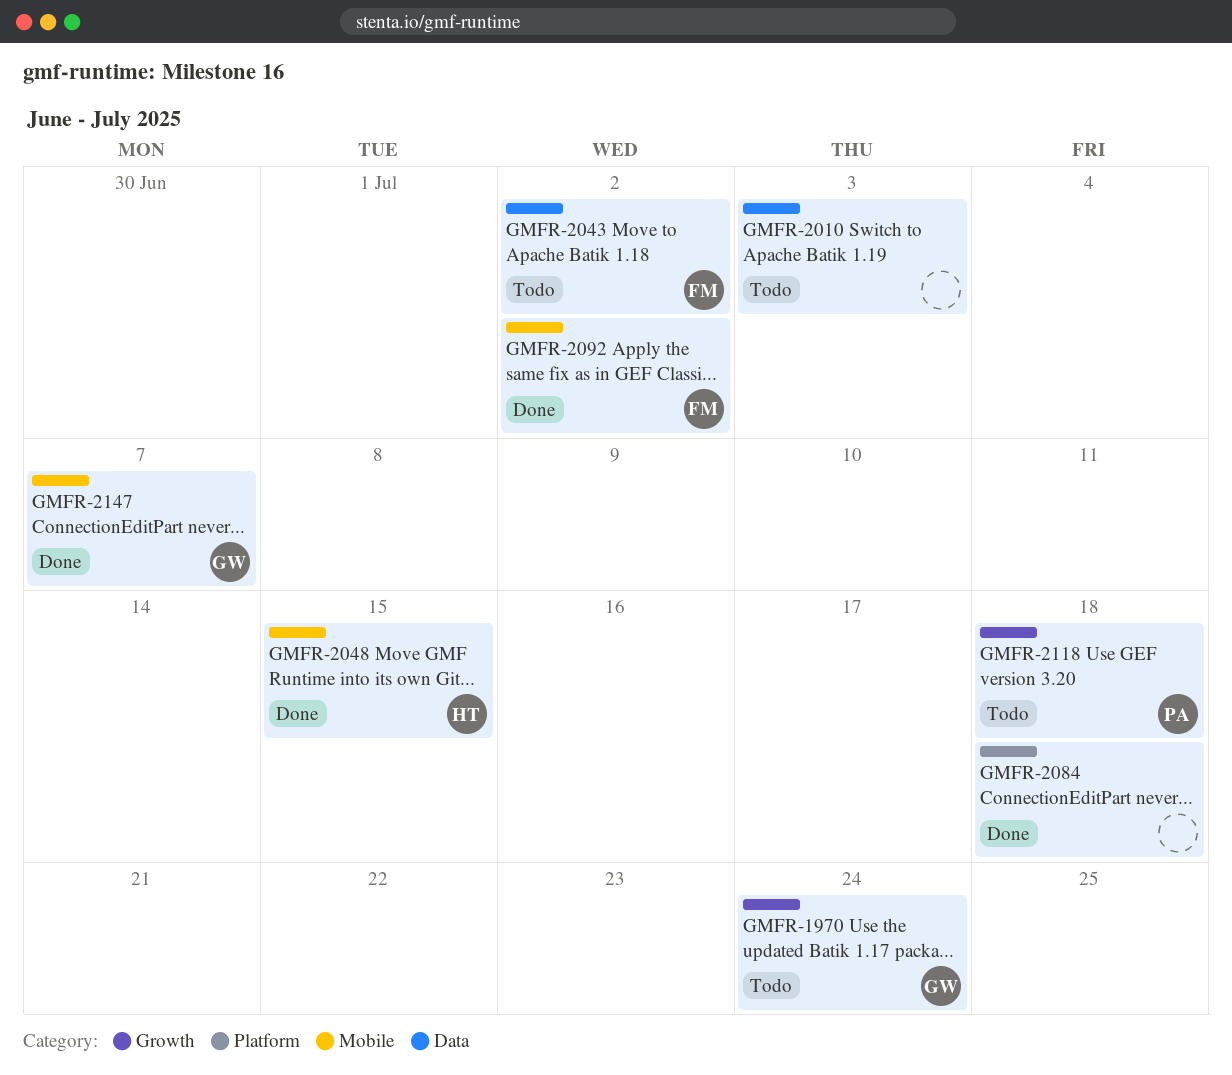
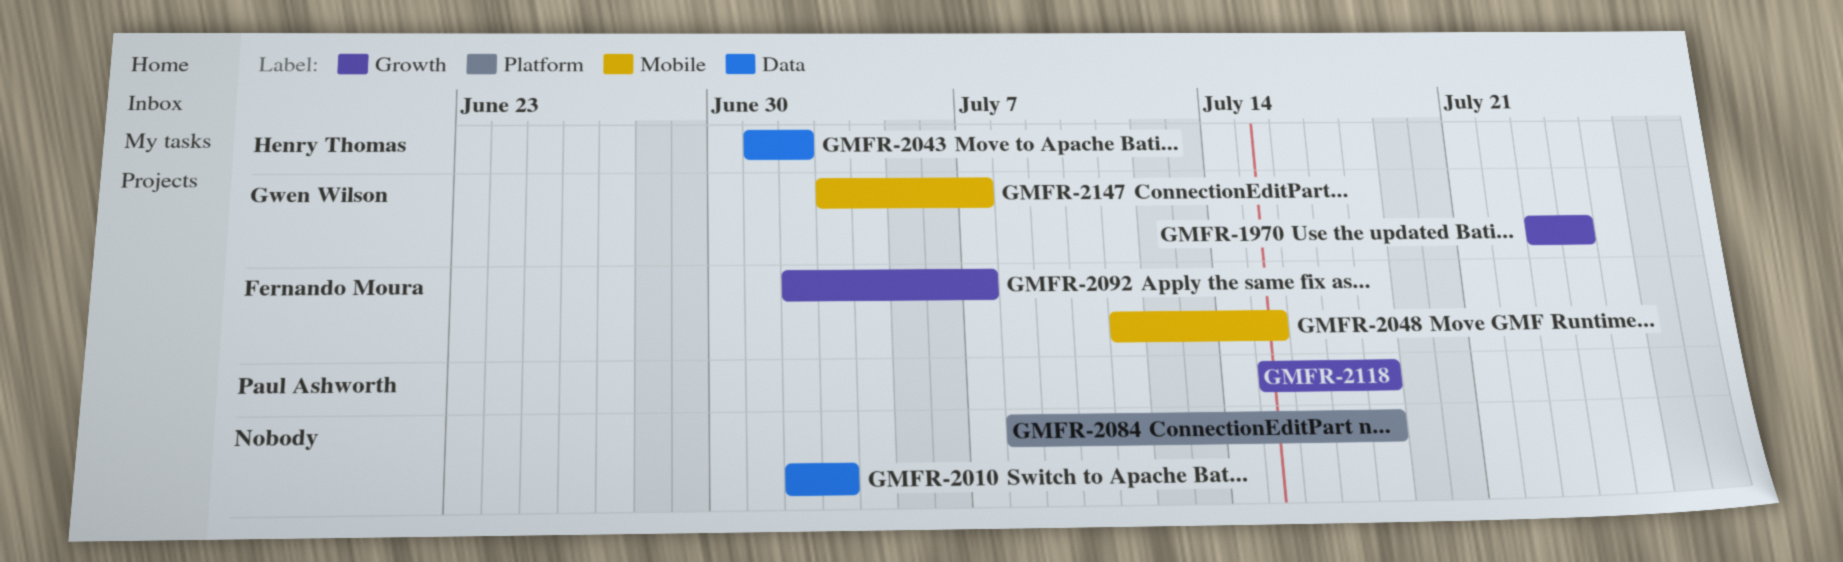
GMFR-2043, owner: Fernando Moura -> Henry Thomas
GMFR-2048, owner: Henry Thomas -> Fernando Moura
GMFR-2092, label: Mobile -> Growth
GMFR-2092, due: Jul 2 -> Jul 7

